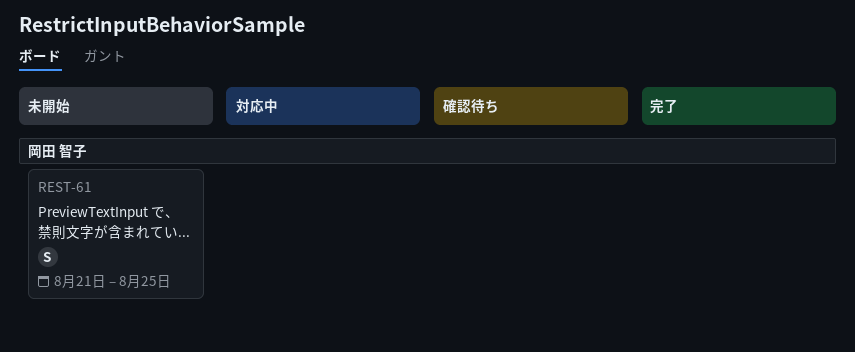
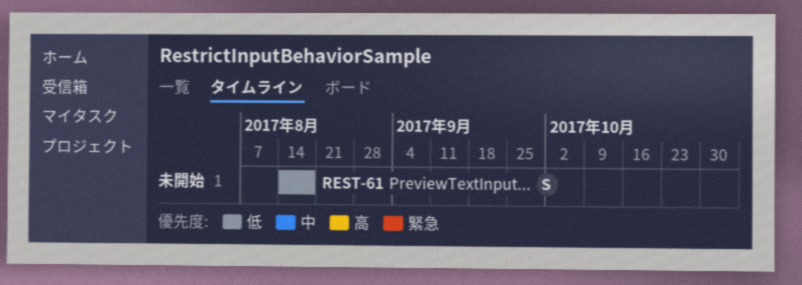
REST-61, start: Aug 21 -> Aug 14
REST-61, due: Aug 25 -> Aug 18

